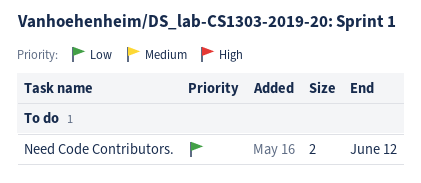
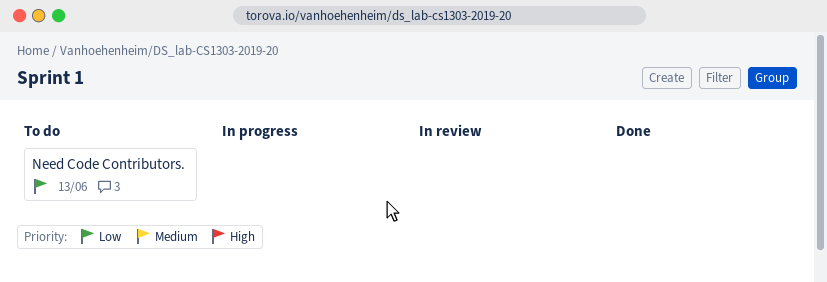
Need Code Contributors., due: Jun 12 -> Jun 13

